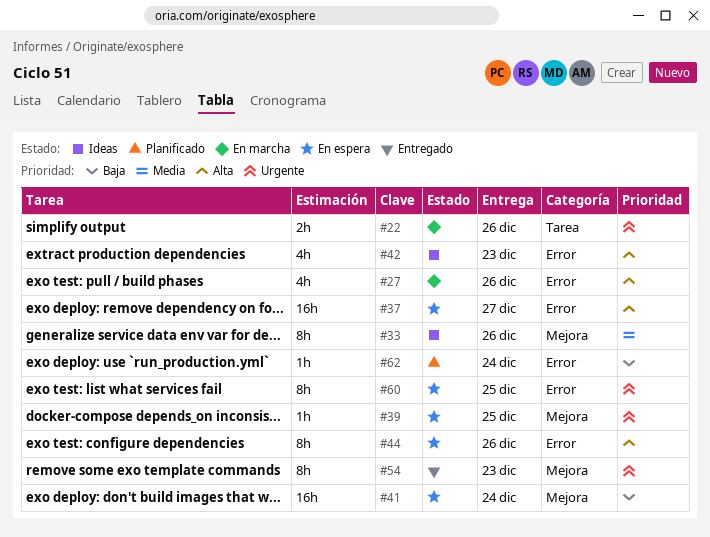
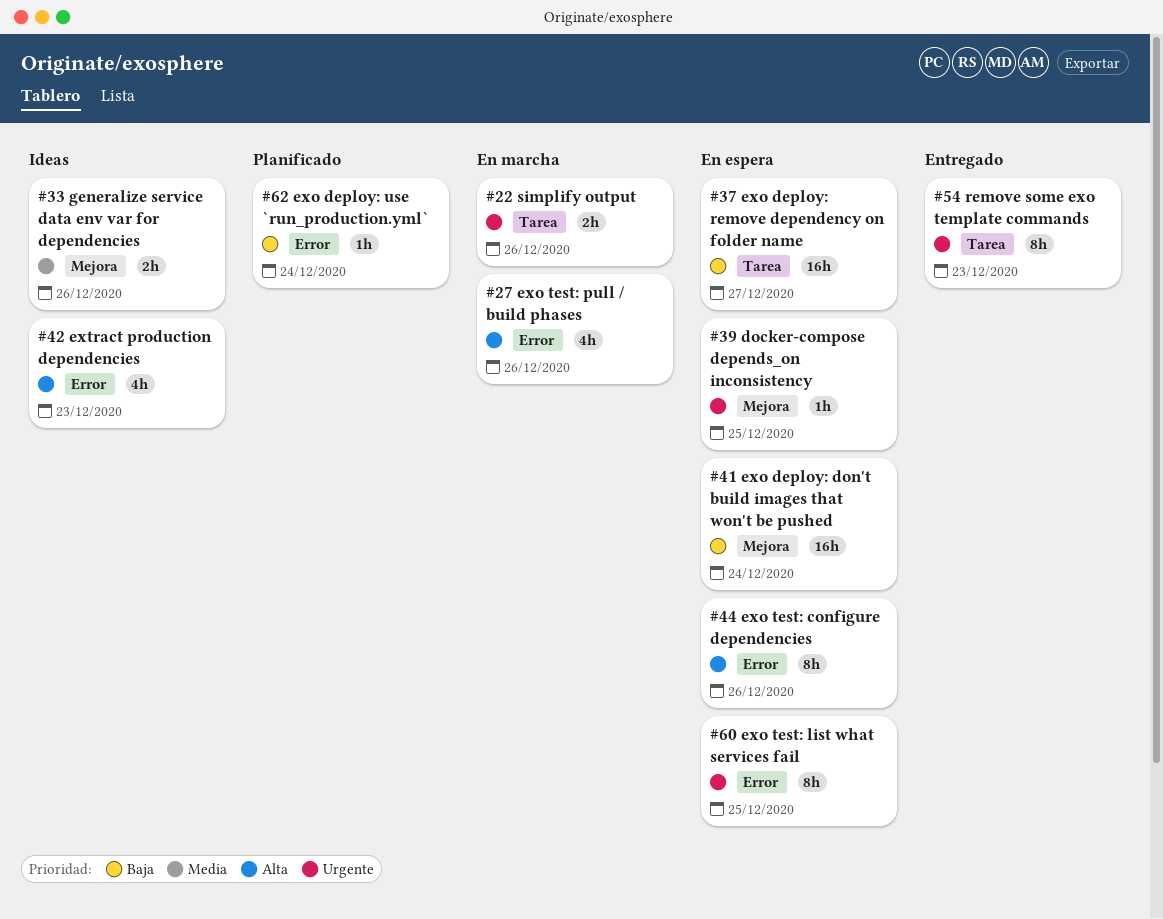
#33, estimate: 8h -> 2h
#37, priority: Alta -> Baja
#37, label: Error -> Tarea
#54, label: Mejora -> Tarea

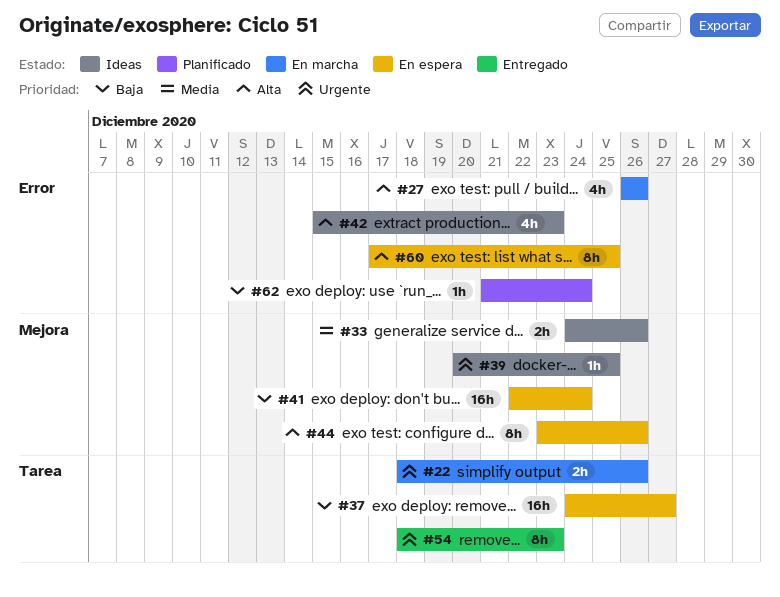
#39, status: En espera -> Ideas
#44, label: Error -> Mejora
#60, priority: Urgente -> Alta

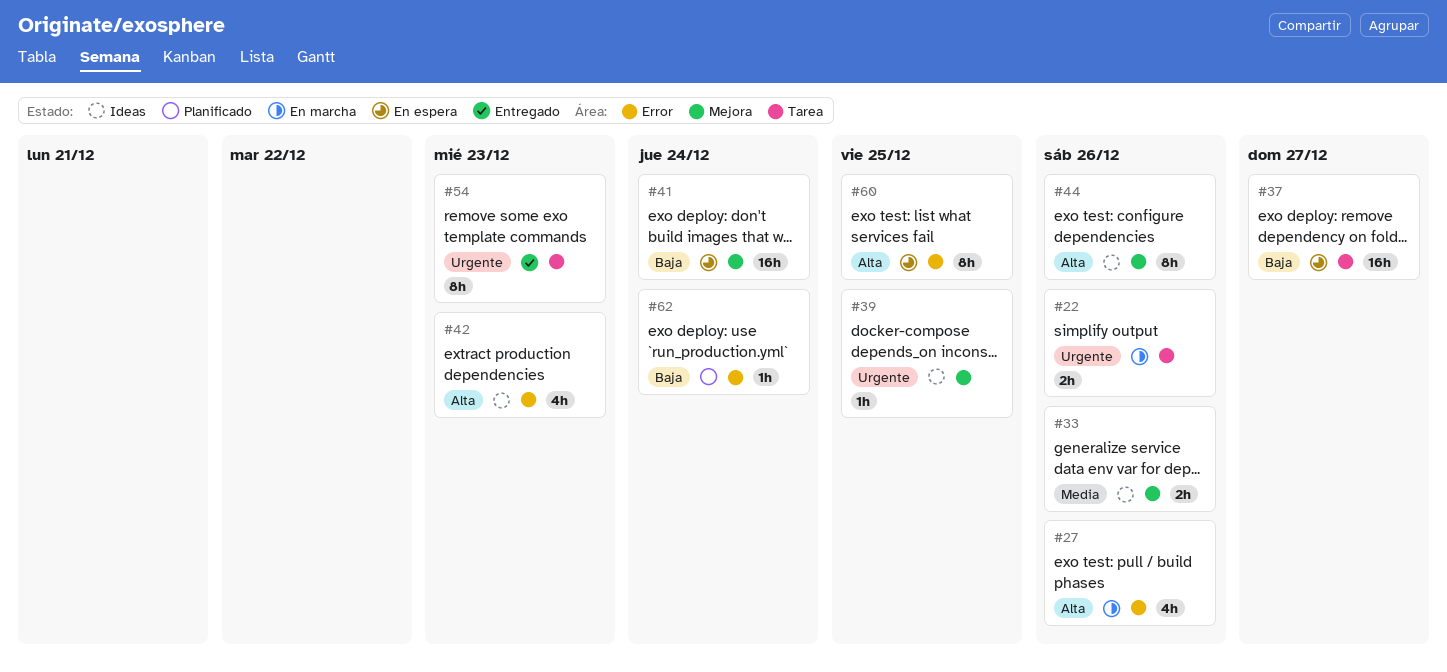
#44, status: En espera -> Ideas

